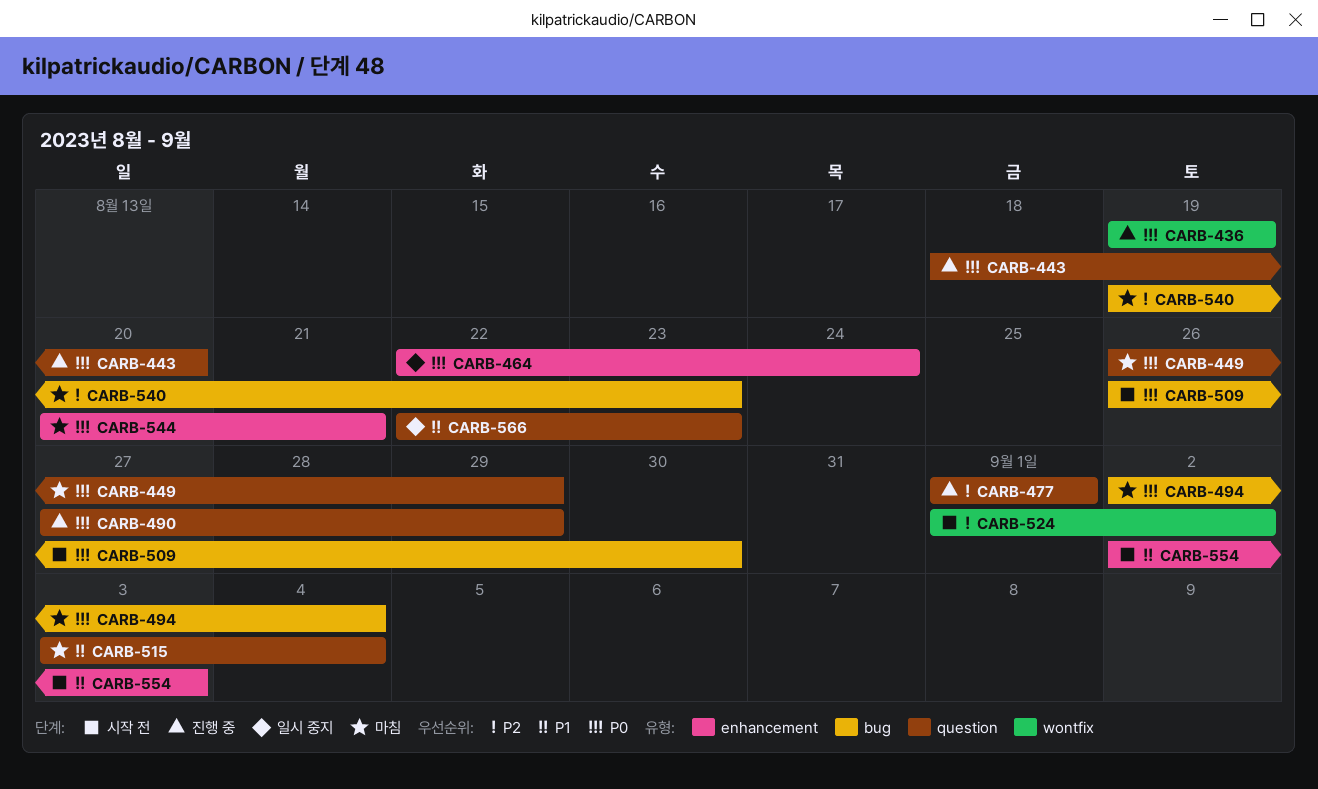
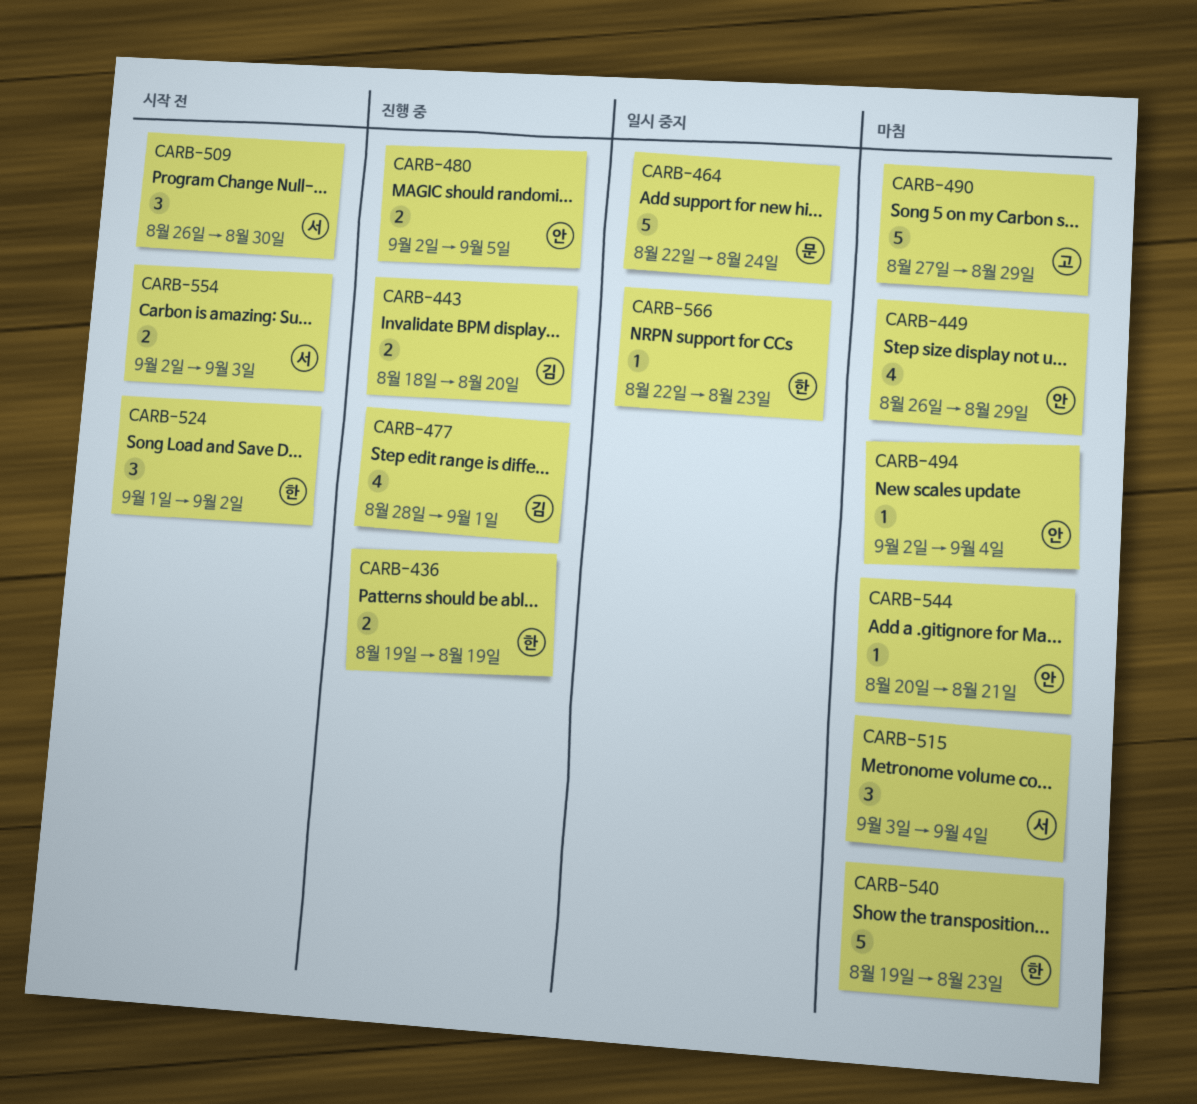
CARB-477, start: Sep 1 -> Aug 28
CARB-480: none -> present
CARB-490, status: 진행 중 -> 마침

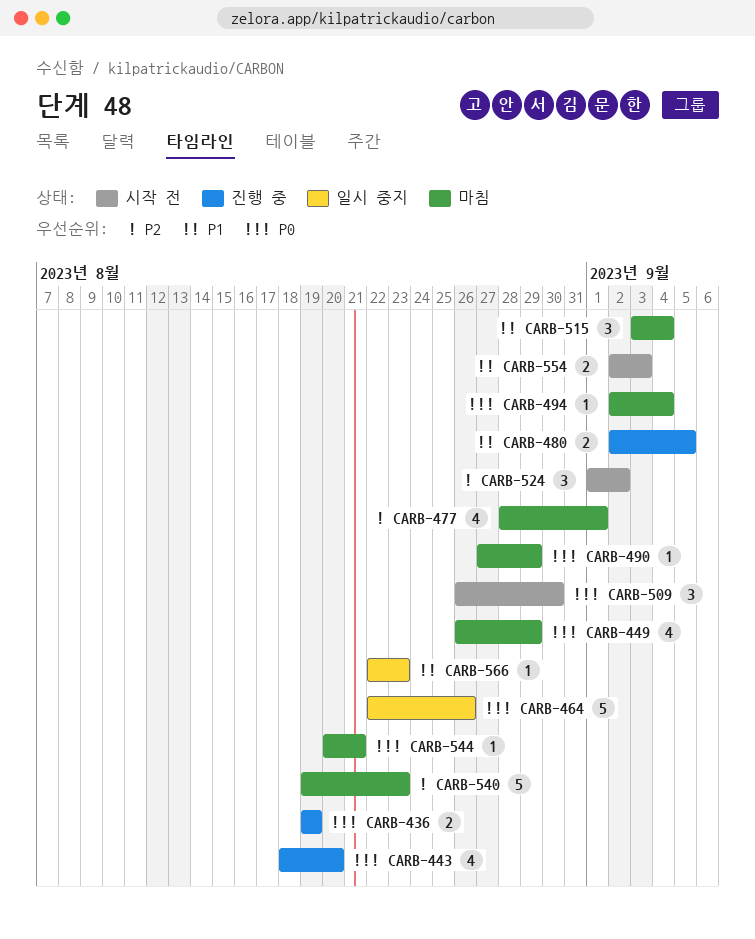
CARB-443, estimate: 2 -> 4
CARB-464, due: Aug 24 -> Aug 26
CARB-477, status: 진행 중 -> 마침
CARB-490, estimate: 5 -> 1

